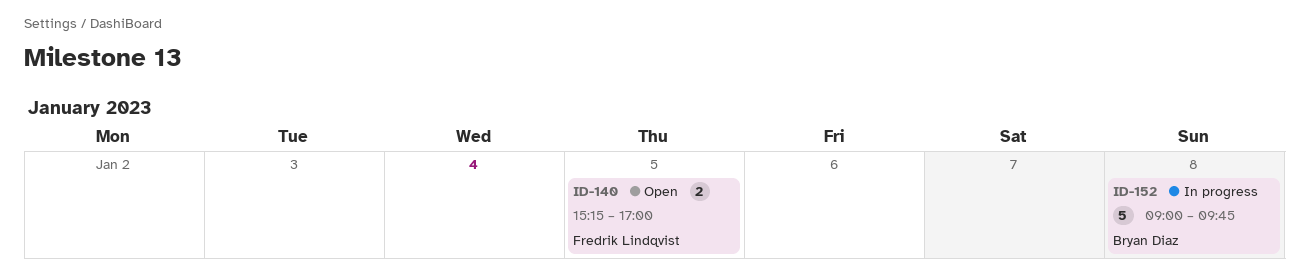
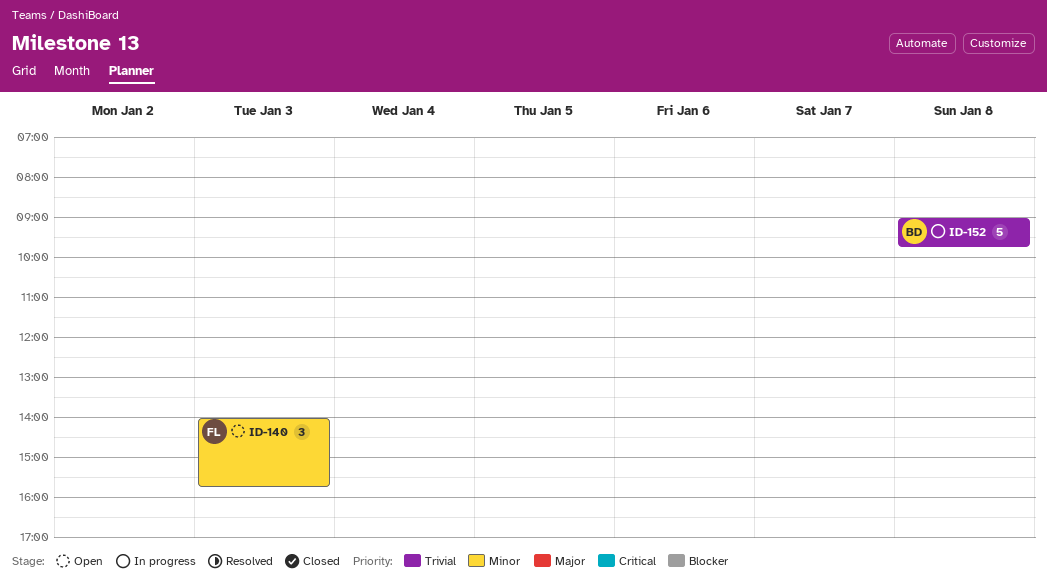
ID-140, estimate: 2 -> 3
ID-140, day: Jan 5 -> Jan 3
ID-140, begins: 15:15 -> 14:00
ID-140, ends: 17:00 -> 15:45

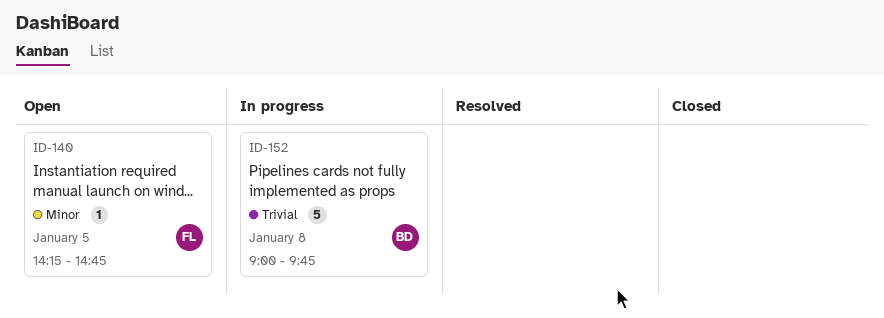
ID-140, estimate: 3 -> 1
ID-140, day: Jan 3 -> Jan 5
ID-140, begins: 14:00 -> 14:15
ID-140, ends: 15:45 -> 14:45

